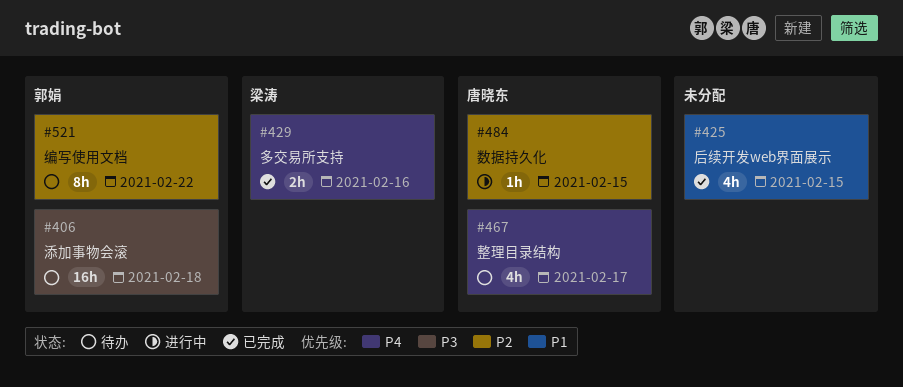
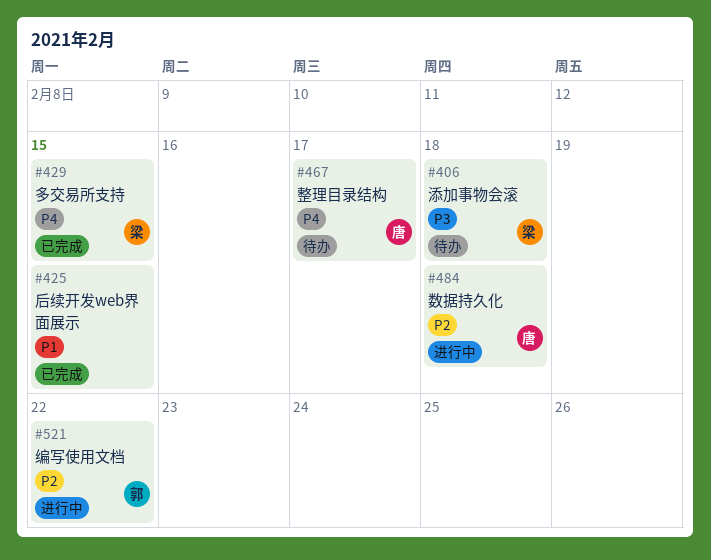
#406, owner: 郭娟 -> 梁涛
#429, due: Feb 16 -> Feb 15
#484, due: Feb 15 -> Feb 18
#521, status: 待办 -> 进行中

